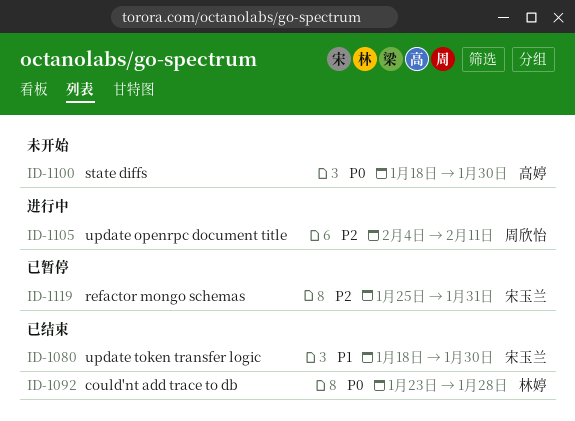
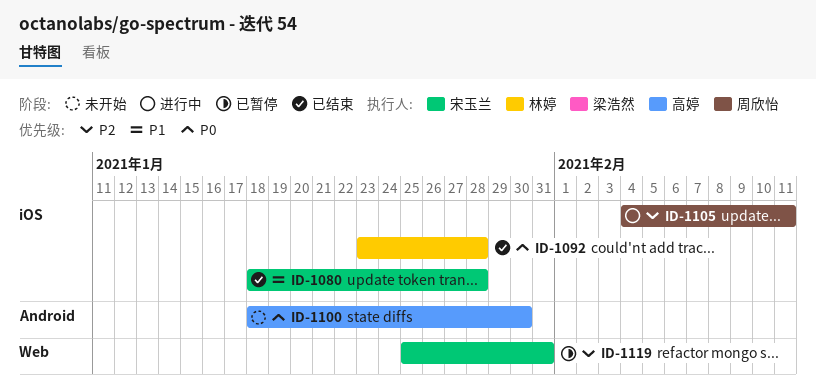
ID-1080, due: Jan 30 -> Jan 28

